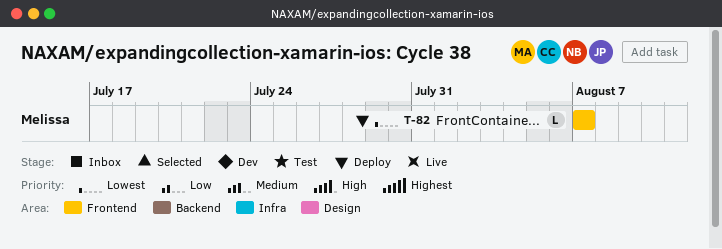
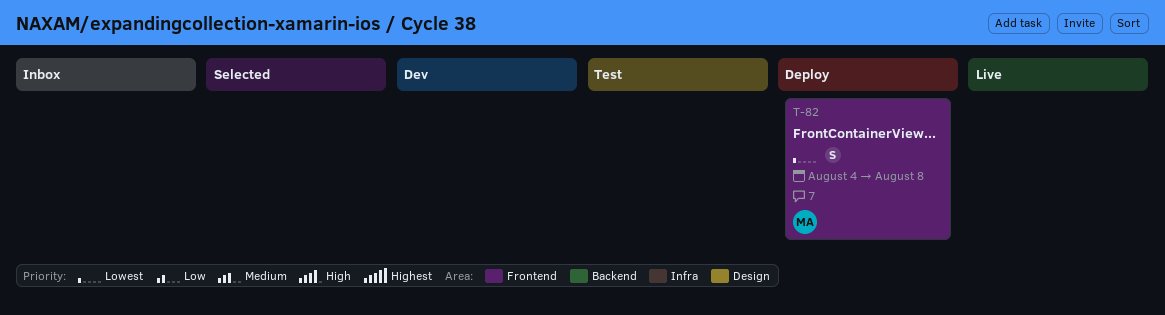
T-82, estimate: L -> S
T-82, start: Aug 7 -> Aug 4
T-82, due: Aug 7 -> Aug 8

